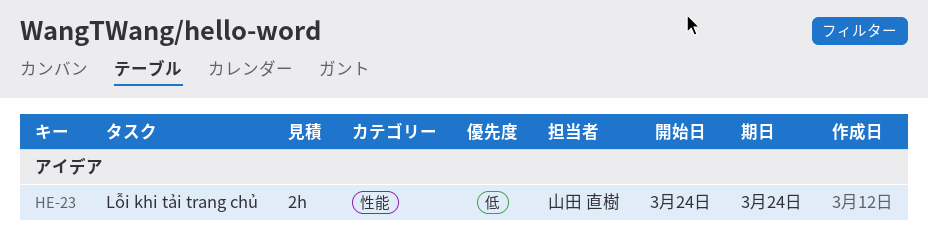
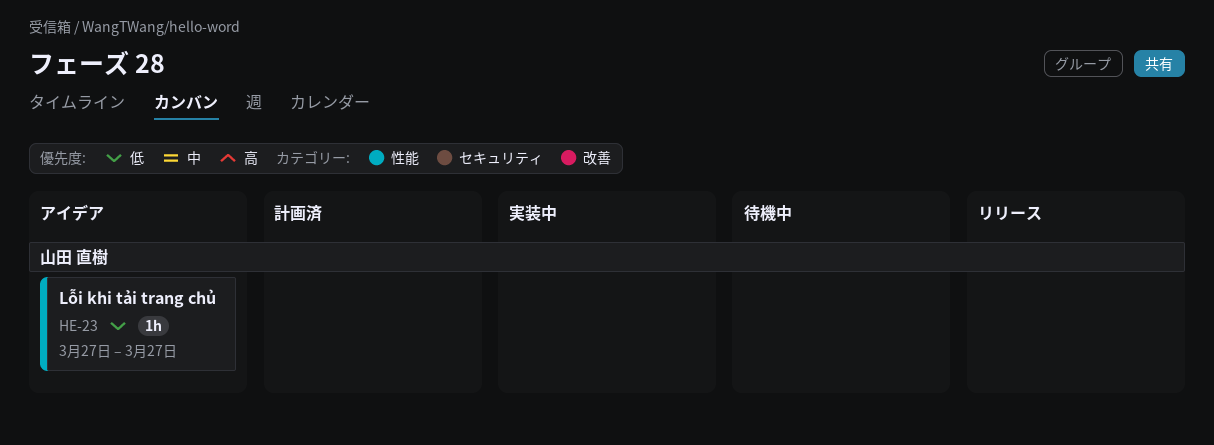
HE-23, estimate: 2h -> 1h
HE-23, start: Mar 24 -> Mar 27
HE-23, due: Mar 24 -> Mar 27

